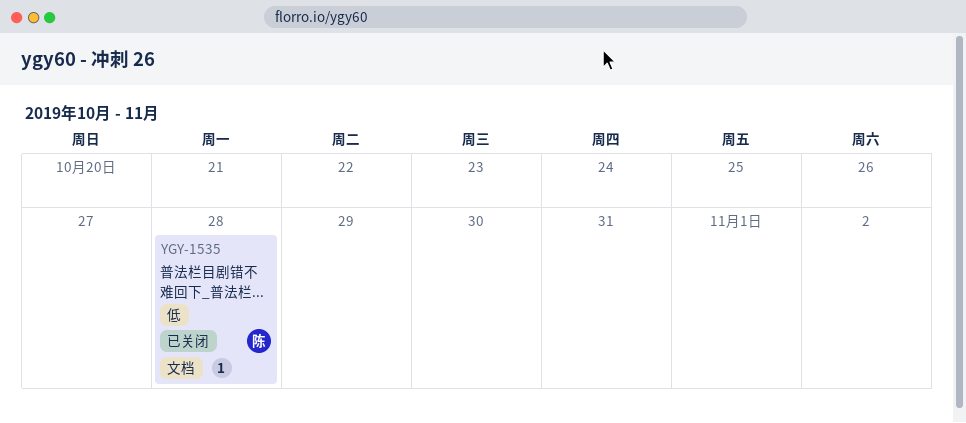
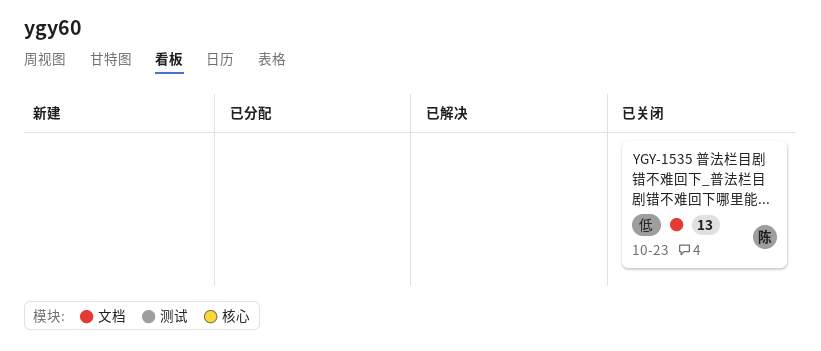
YGY-1535, estimate: 1 -> 13
YGY-1535, due: Oct 28 -> Oct 23

